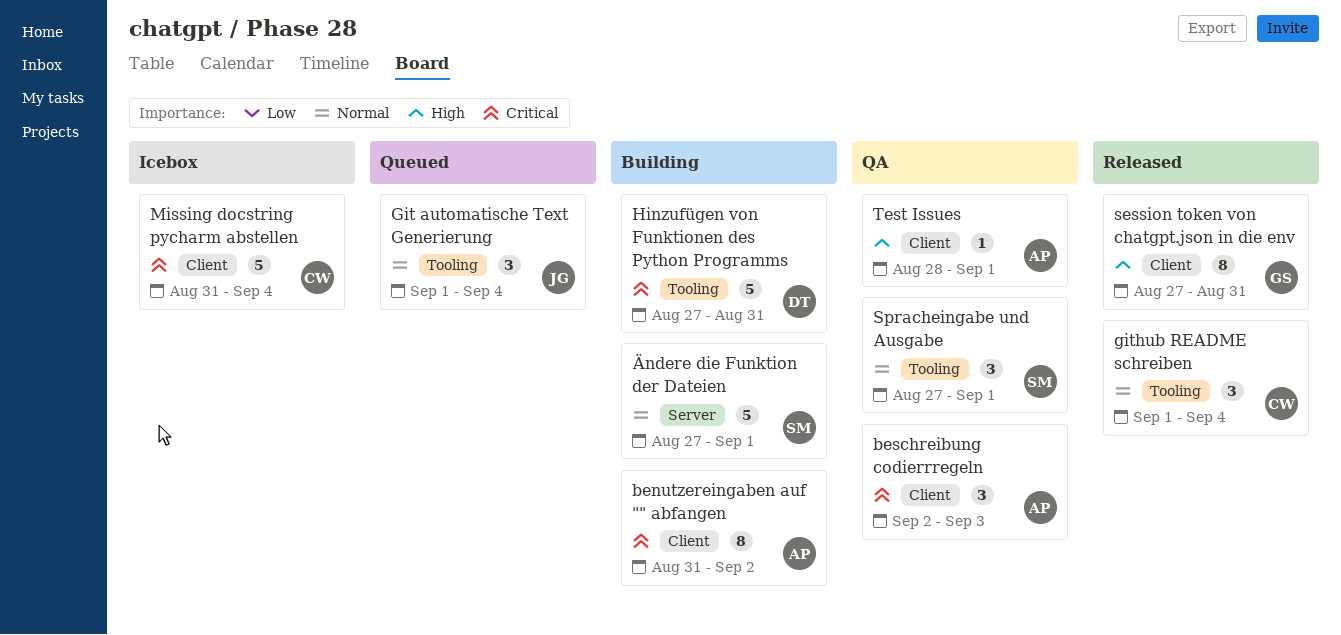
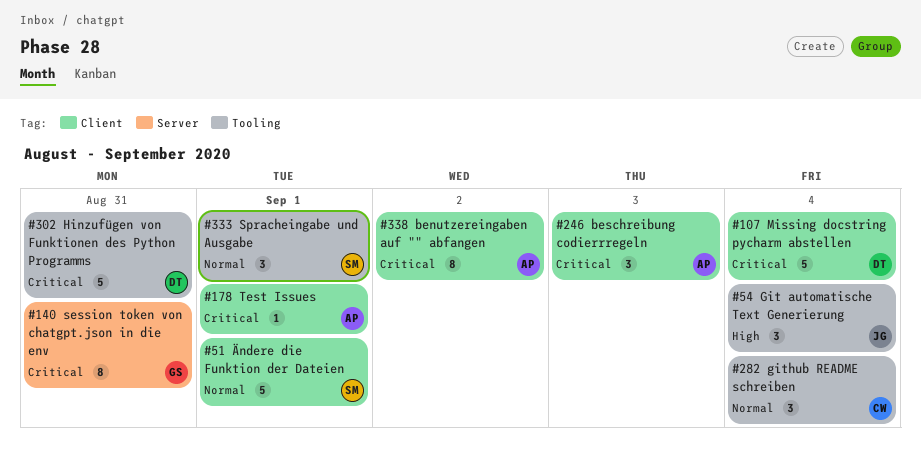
Git automatische Text Generierung, priority: Normal -> High
Missing docstring pycharm abstellen, owner: CW -> DT
session token von chatgpt.json in die env, priority: High -> Critical
session token von chatgpt.json in die env, label: Client -> Server
Test Issues, priority: High -> Critical
Ändere die Funktion der Dateien, label: Server -> Client

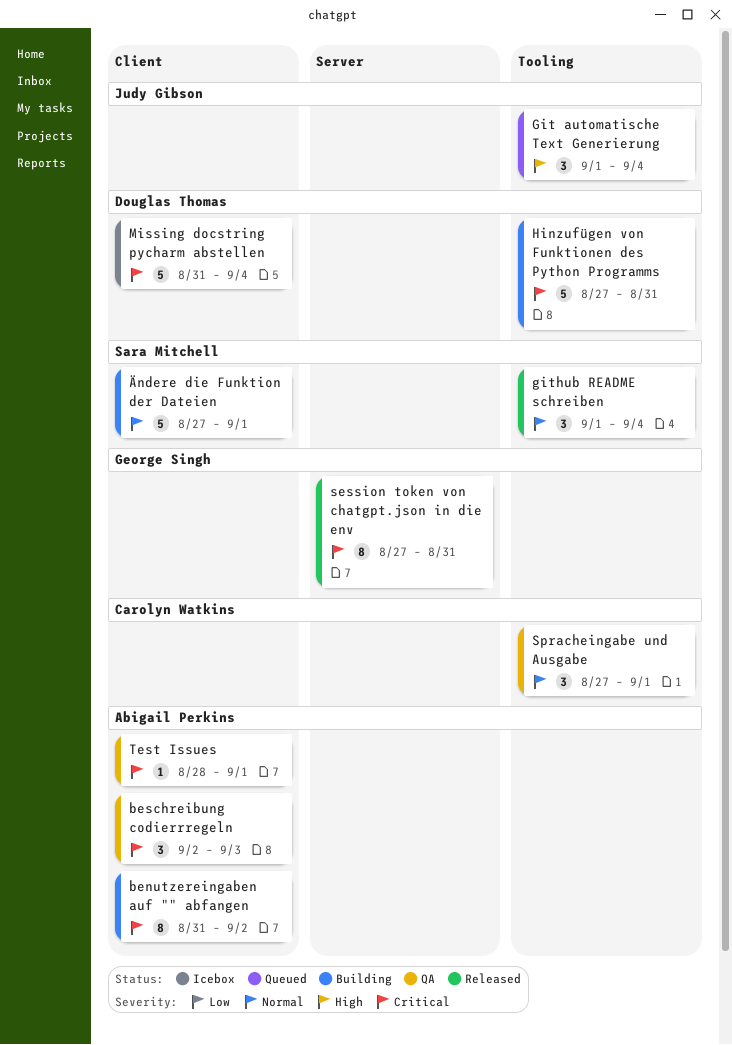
github README schreiben, owner: Carolyn Watkins -> Sara Mitchell
Spracheingabe und Ausgabe, owner: Sara Mitchell -> Carolyn Watkins

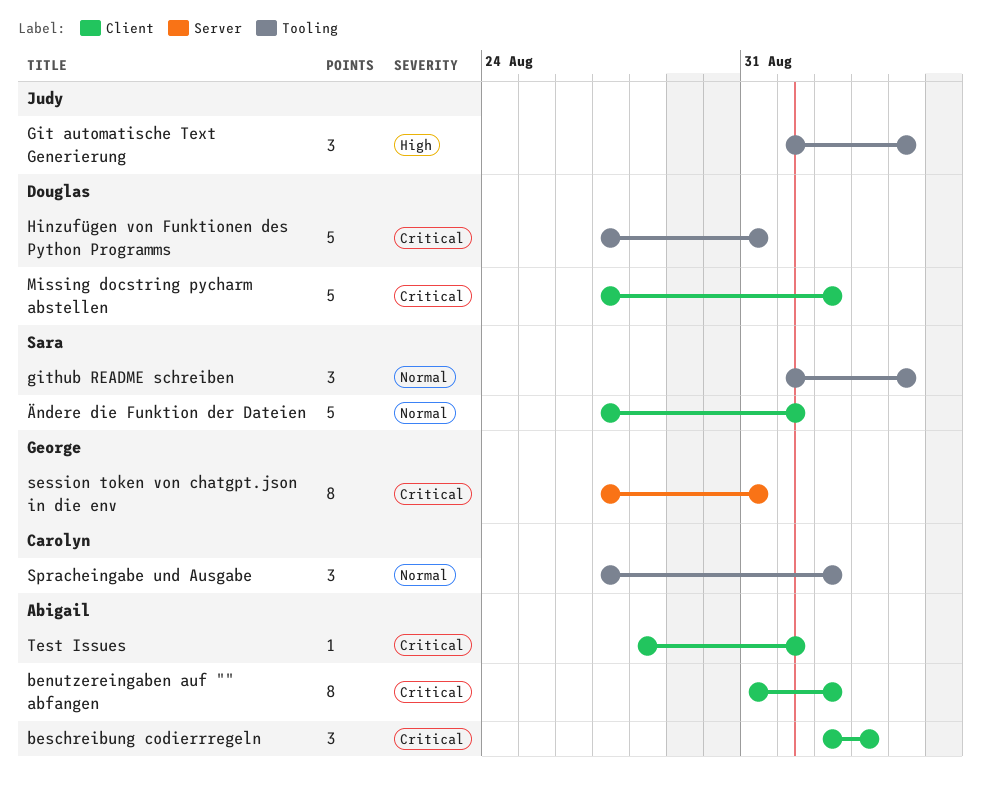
Missing docstring pycharm abstellen, start: Aug 31 -> Aug 27
Missing docstring pycharm abstellen, due: Sep 4 -> Sep 2
Spracheingabe und Ausgabe, due: Sep 1 -> Sep 2

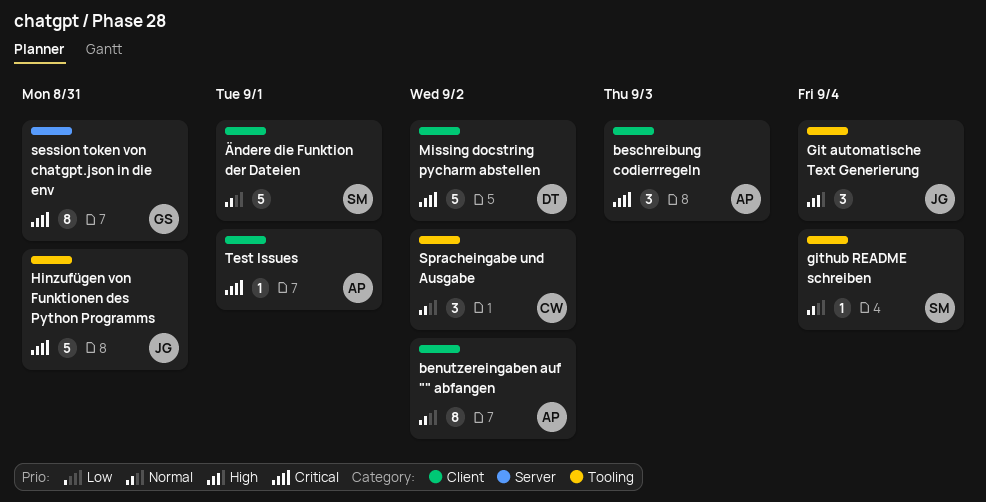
benutzereingaben auf "" abfangen, priority: Critical -> Normal
github README schreiben, estimate: 3 -> 1
Hinzufügen von Funktionen des Python Programms, owner: Douglas -> Judy

